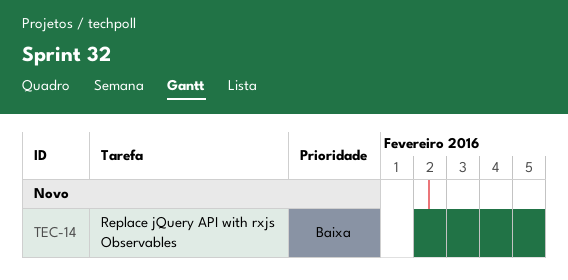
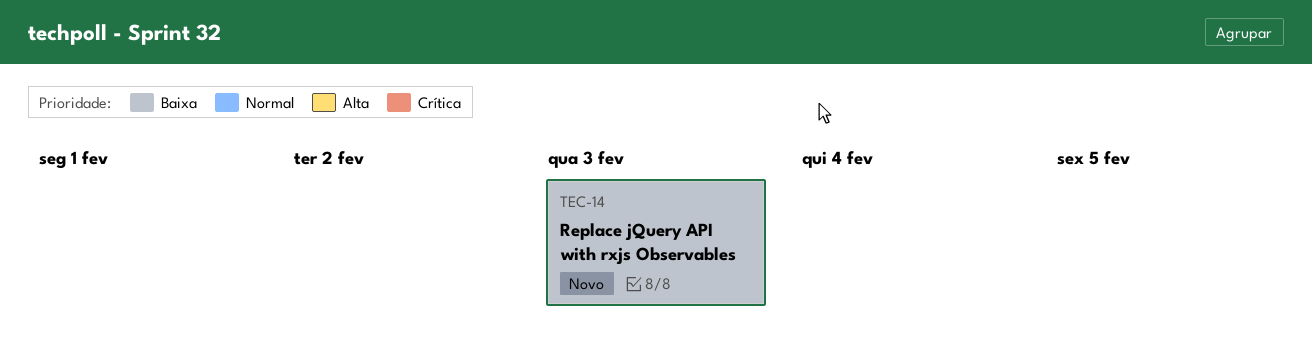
TEC-14, due: Feb 5 -> Feb 3

